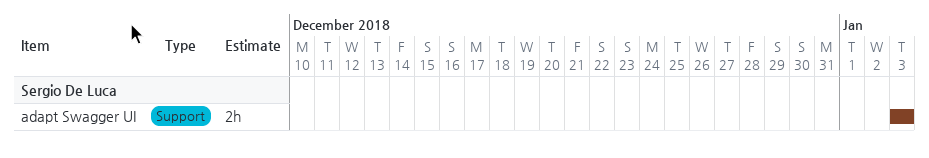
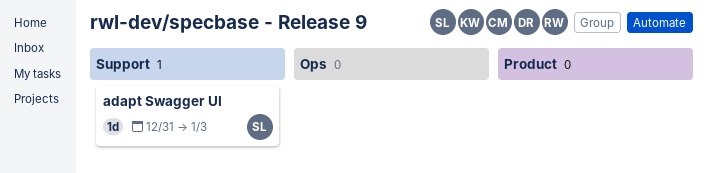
adapt Swagger UI, estimate: 2h -> 1d
adapt Swagger UI, start: Jan 3 -> Dec 31

